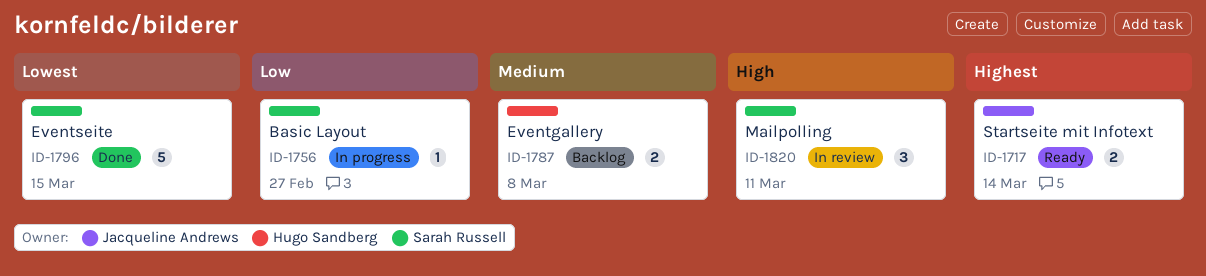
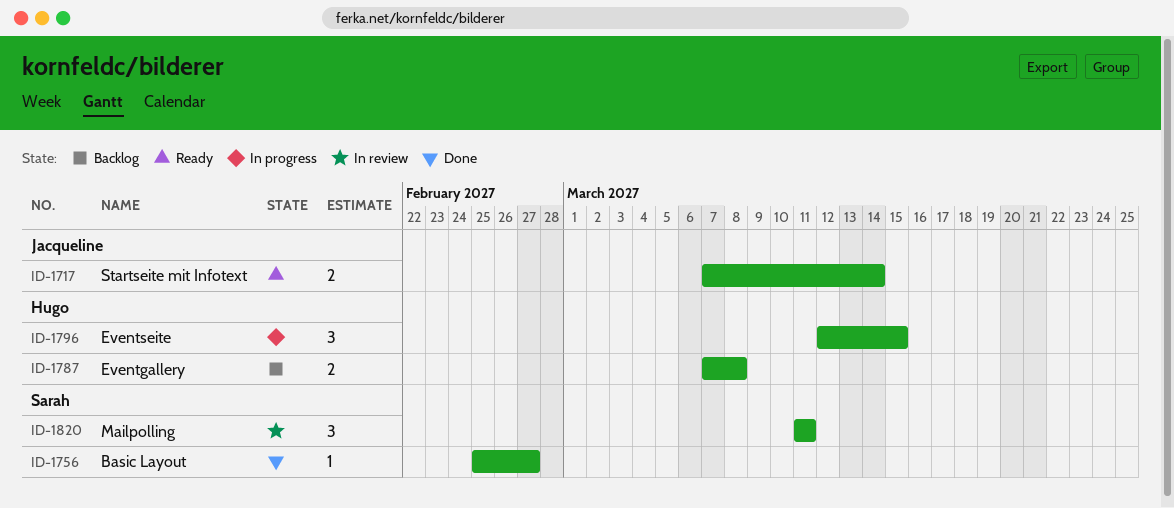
ID-1756, status: In progress -> Done
ID-1796, status: Done -> In progress
ID-1796, owner: Sarah Russell -> Hugo Sandberg
ID-1796, estimate: 5 -> 3

